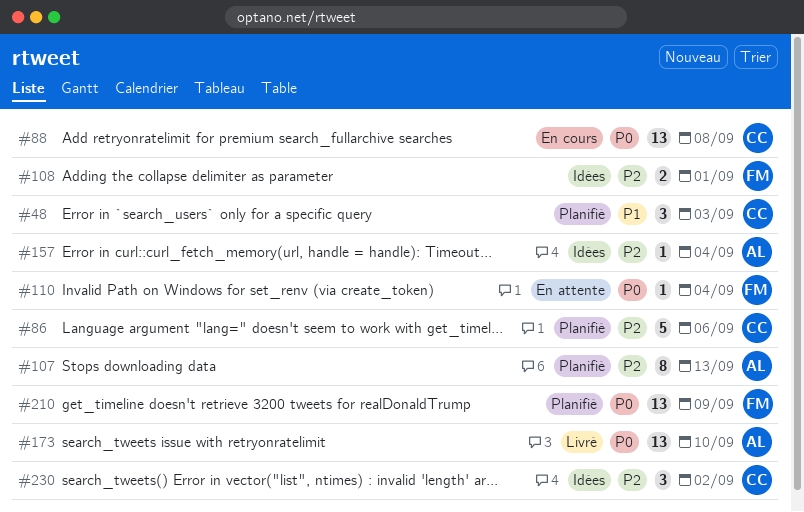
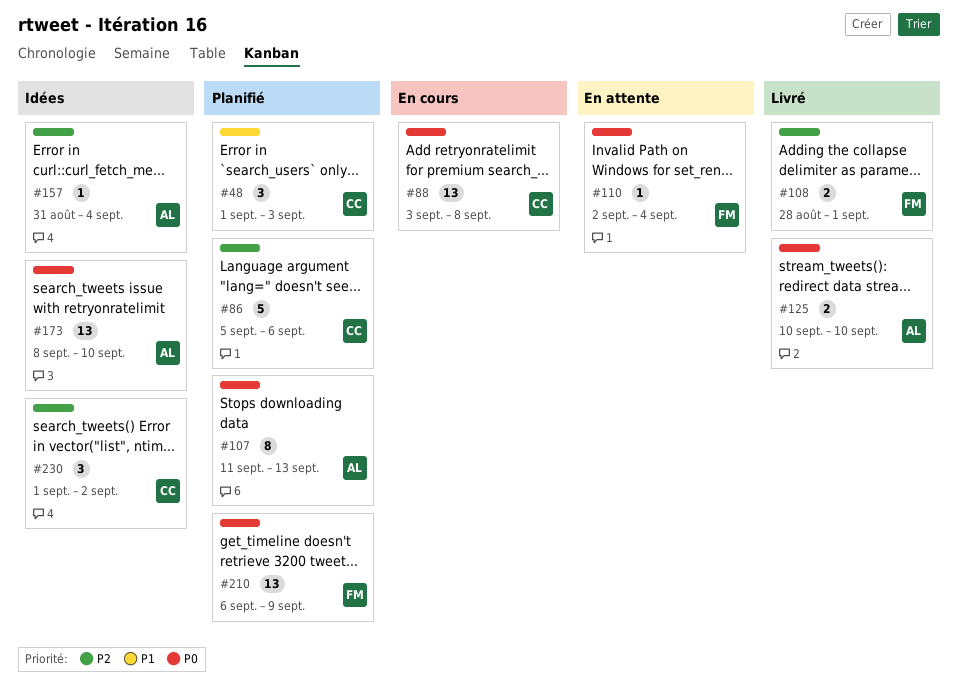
#107, priority: P2 -> P0
#108, status: Idées -> Livré
#125: none -> present
#173, status: Livré -> Idées

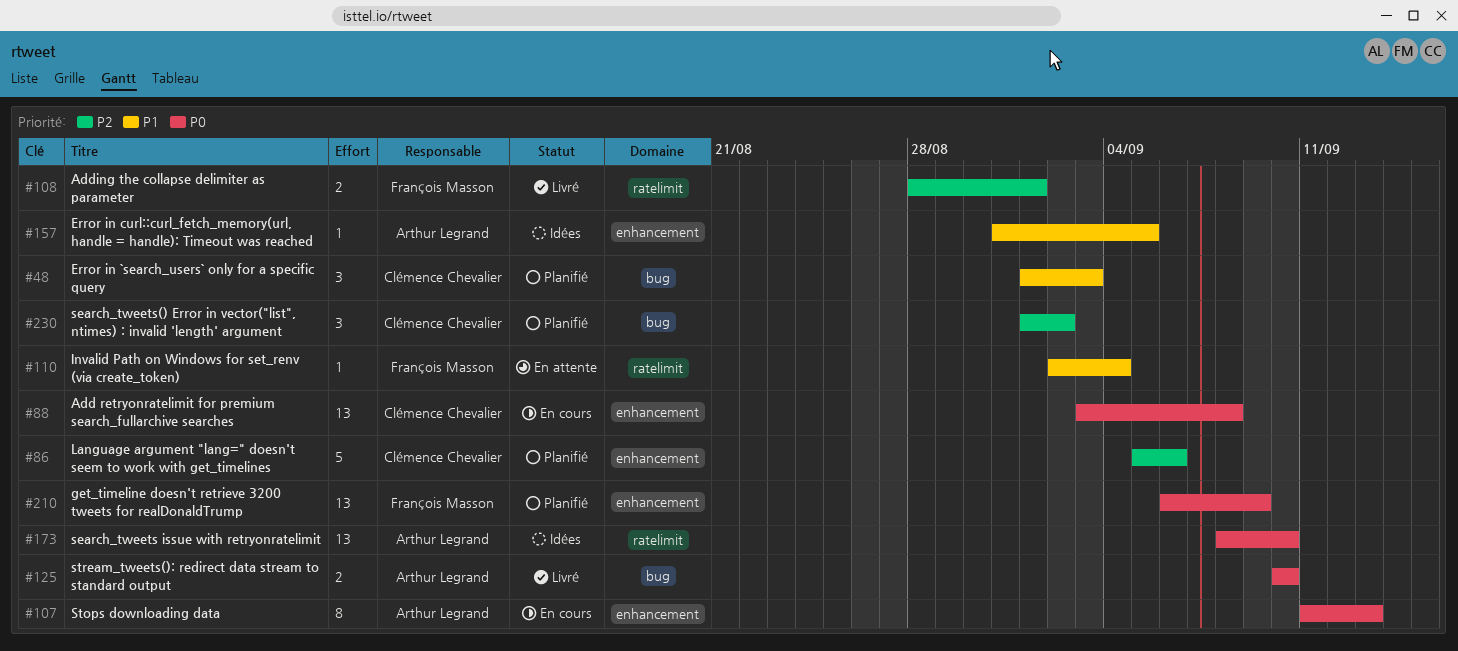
#107, status: Planifié -> En cours
#110, priority: P0 -> P1
#157, priority: P2 -> P1
#157, due: Sep 4 -> Sep 5
#230, status: Idées -> Planifié

